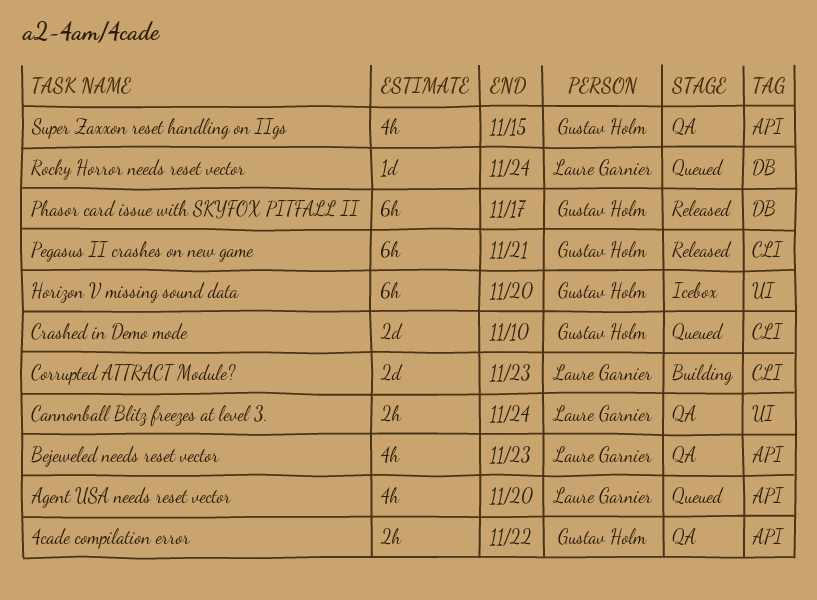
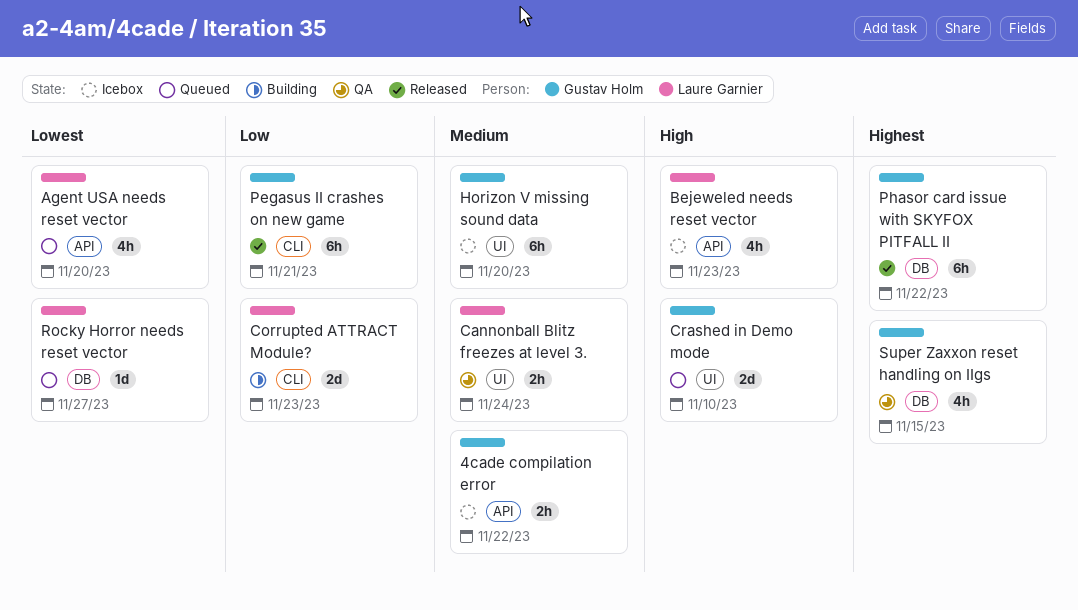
4cade compilation error, status: QA -> Icebox
Bejeweled needs reset vector, status: QA -> Icebox
Crashed in Demo mode, label: CLI -> UI
Phasor card issue with SKYFOX PITFALL II, due: Nov 17 -> Nov 22
Rocky Horror needs reset vector, due: Nov 24 -> Nov 27
Super Zaxxon reset handling on IIgs, label: API -> DB

